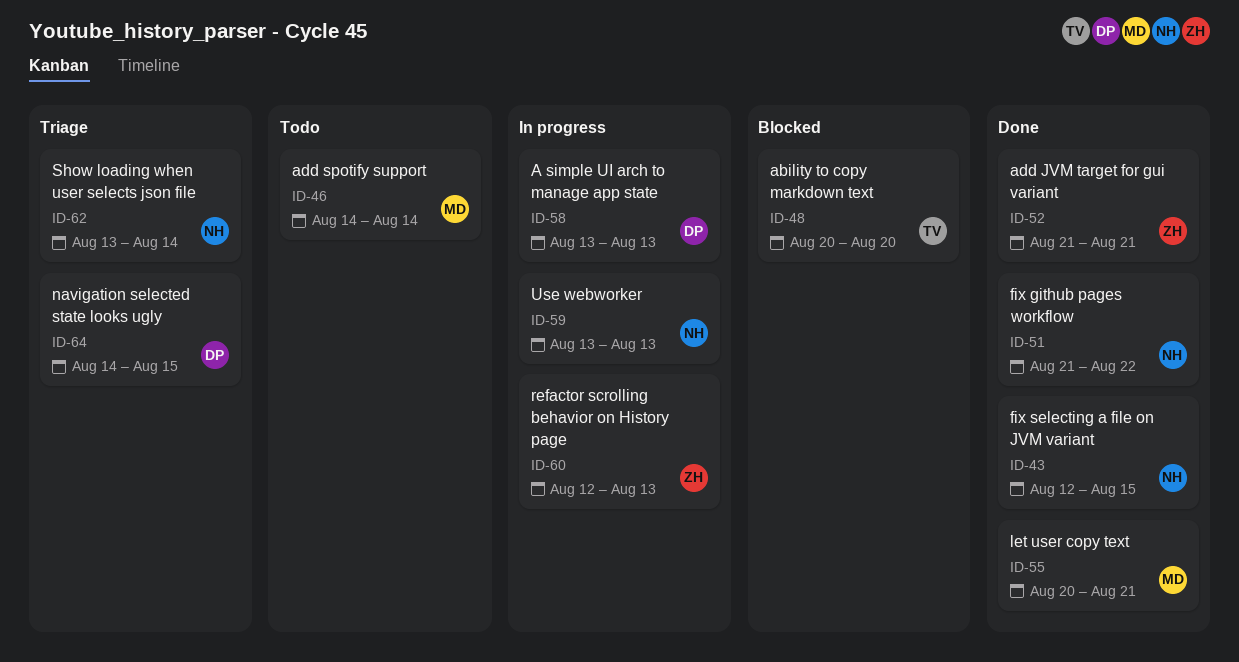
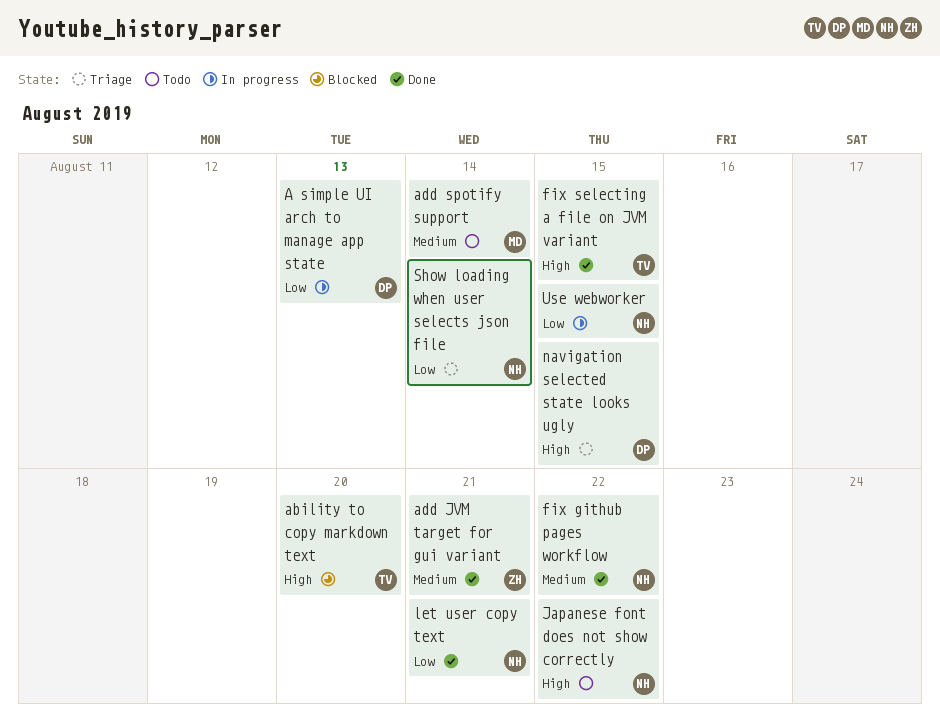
fix selecting a file on JVM variant, owner: NH -> TV
Japanese font does not show correctly: none -> present
let user copy text, owner: MD -> NH
refactor scrolling behavior on History page: present -> none
Use webworker, due: Aug 13 -> Aug 15

